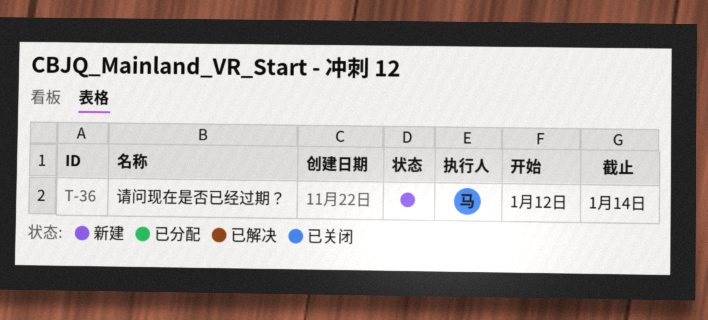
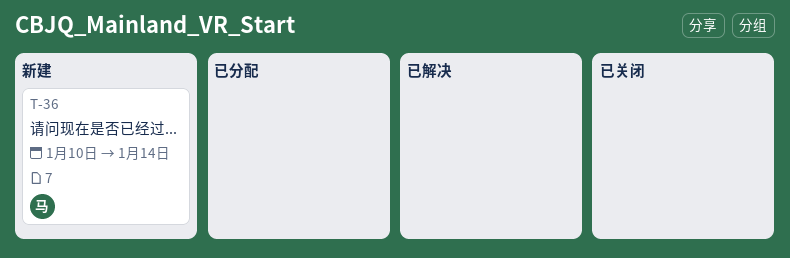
T-36, start: Jan 12 -> Jan 10

